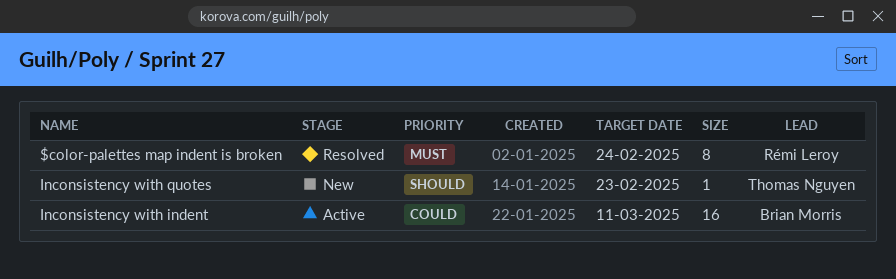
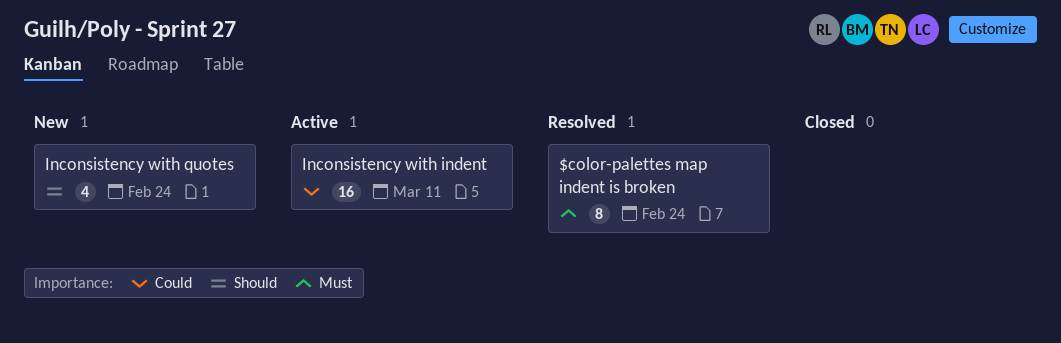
Inconsistency with quotes, estimate: 1 -> 4
Inconsistency with quotes, due: Feb 23 -> Feb 24

